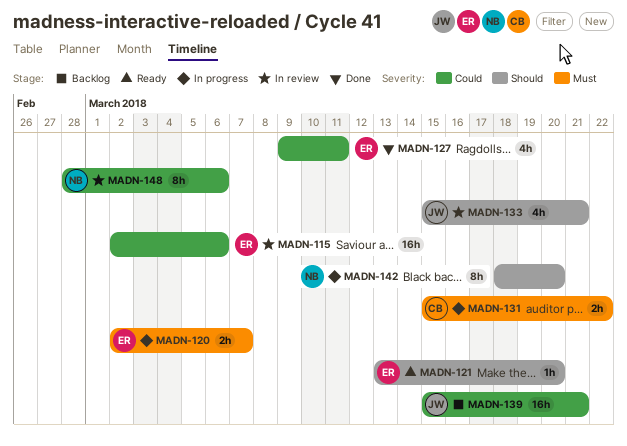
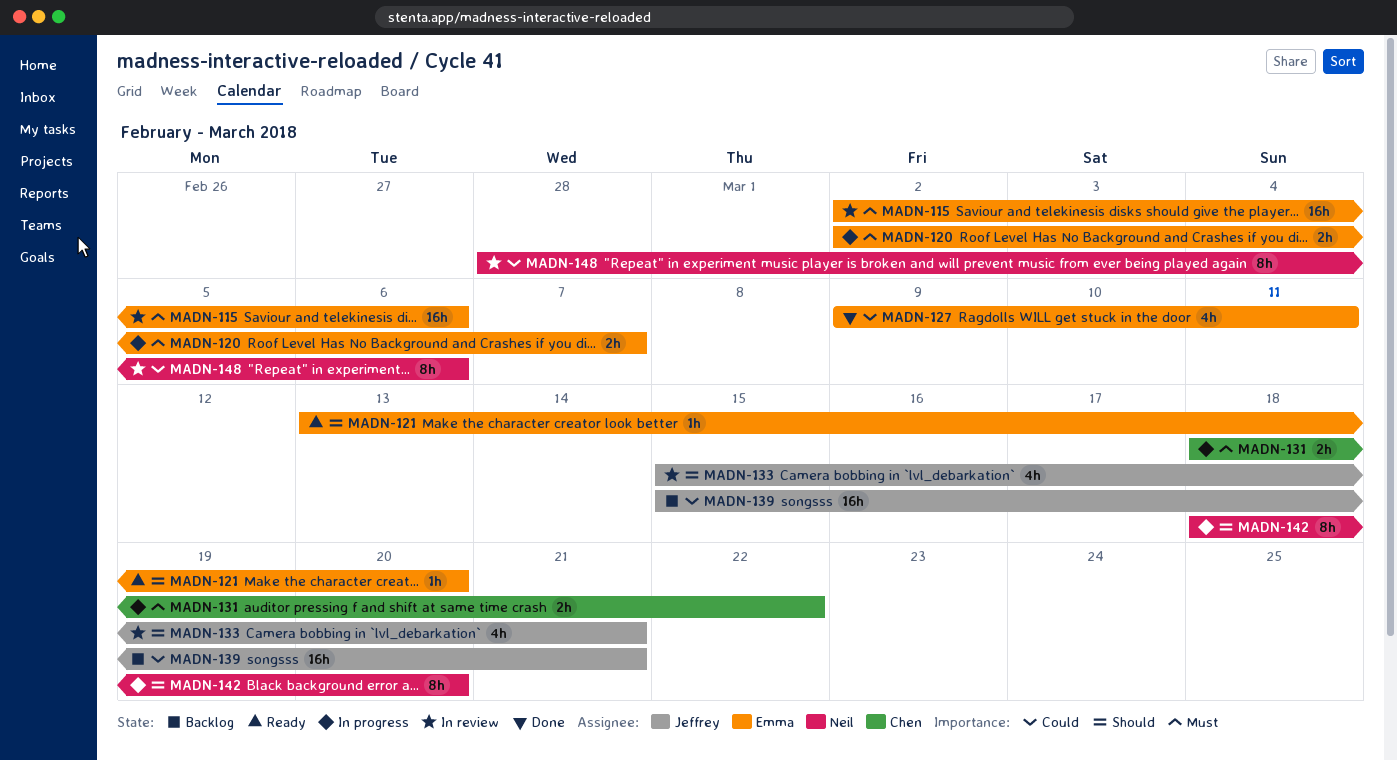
MADN-115, priority: Could -> Must
MADN-131, start: Mar 15 -> Mar 18

